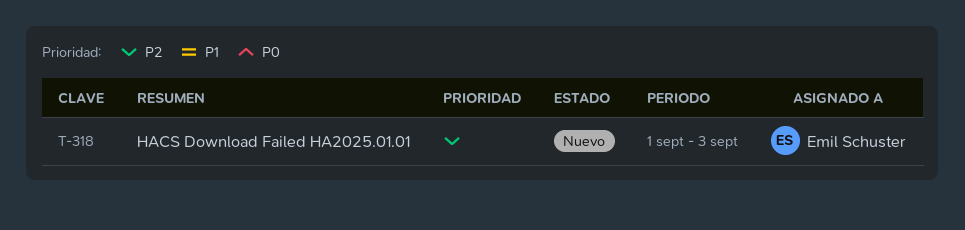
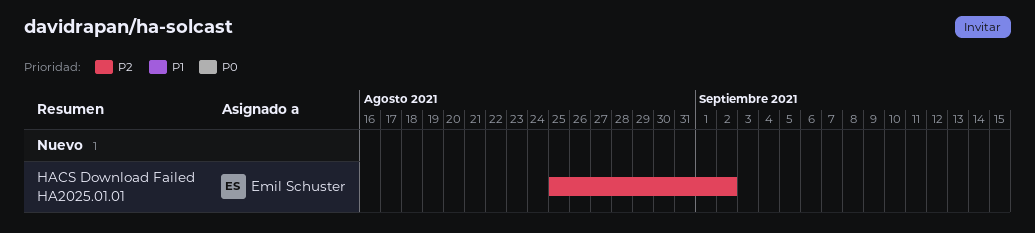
HACS Download Failed HA2025.01.01, start: Sep 1 -> Aug 25
HACS Download Failed HA2025.01.01, due: Sep 3 -> Sep 2

